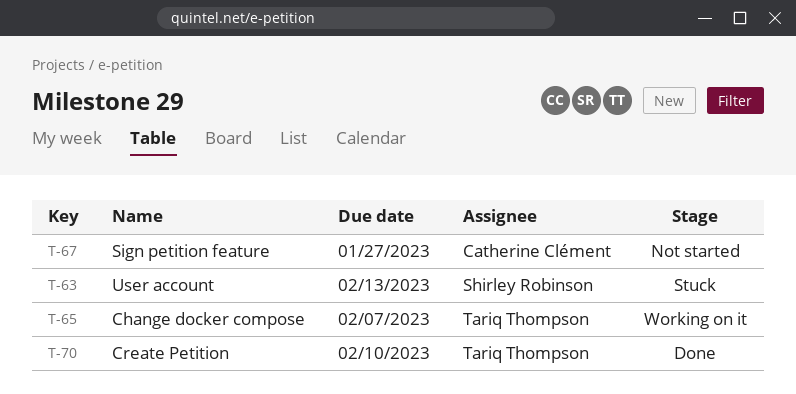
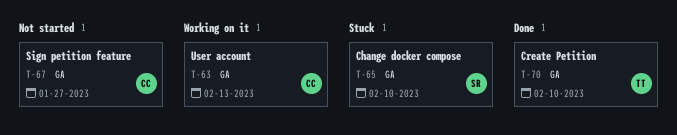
T-63, status: Stuck -> Working on it
T-63, owner: Shirley Robinson -> Catherine Clément
T-65, status: Working on it -> Stuck
T-65, owner: Tariq Thompson -> Shirley Robinson
T-65, due: Feb 7 -> Feb 10

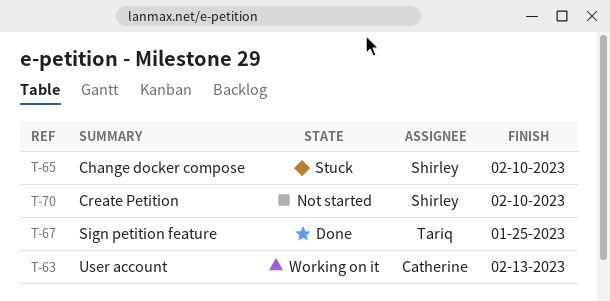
T-67, status: Not started -> Done
T-67, owner: Catherine -> Tariq
T-67, due: Jan 27 -> Jan 25
T-70, status: Done -> Not started
T-70, owner: Tariq -> Shirley

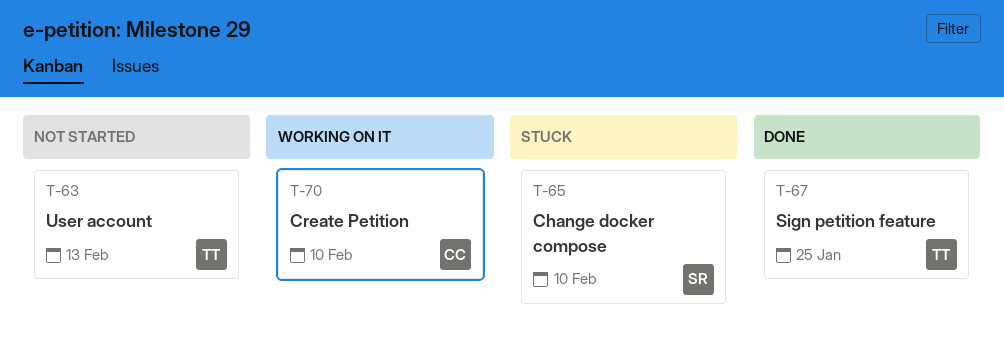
T-63, status: Working on it -> Not started
T-63, owner: Catherine -> Tariq
T-70, status: Not started -> Working on it
T-70, owner: Shirley -> Catherine

